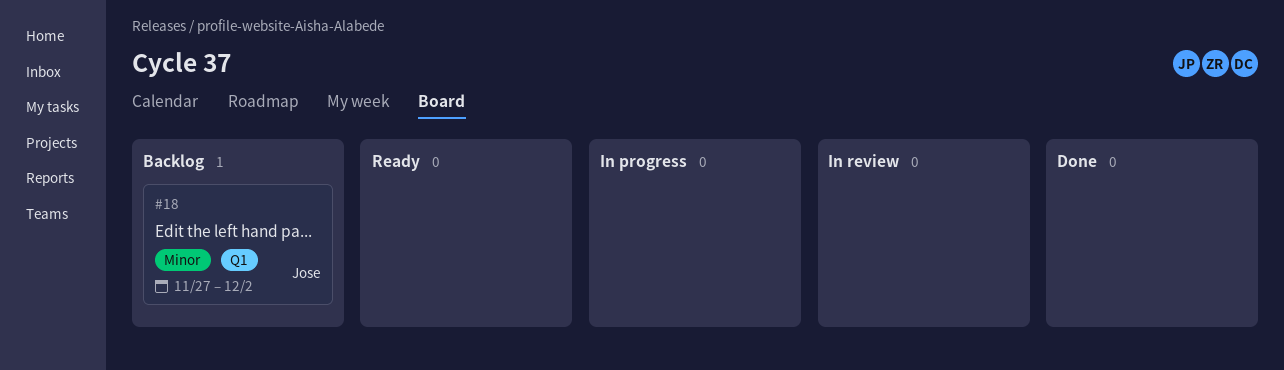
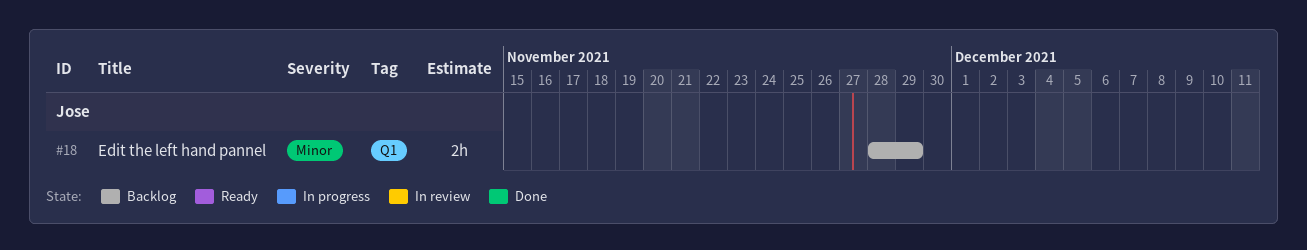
#18, start: Nov 27 -> Nov 28
#18, due: Dec 2 -> Nov 29

